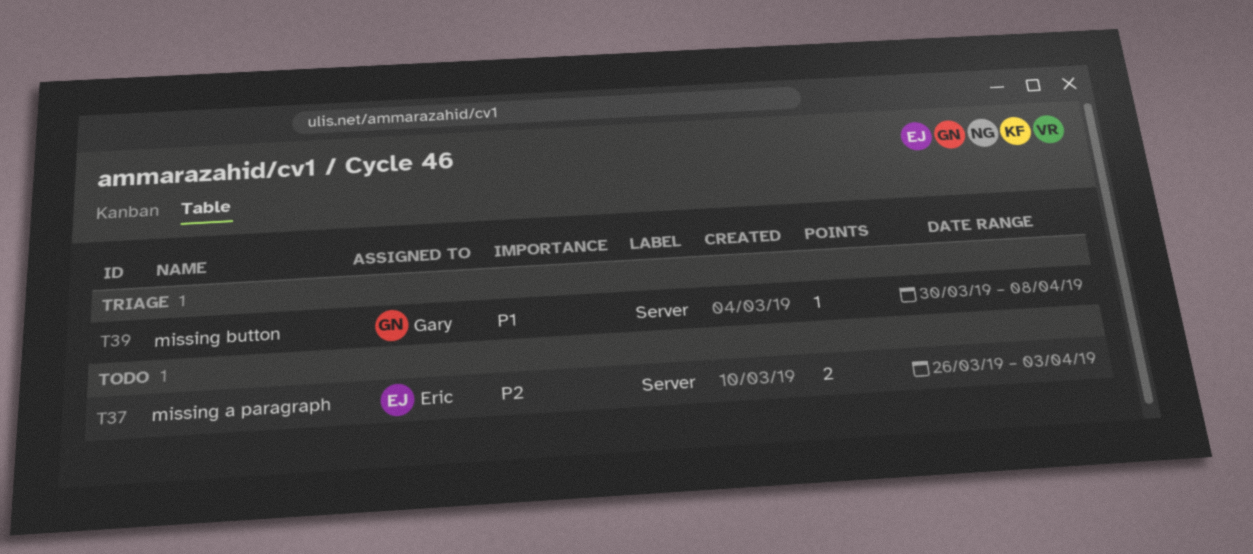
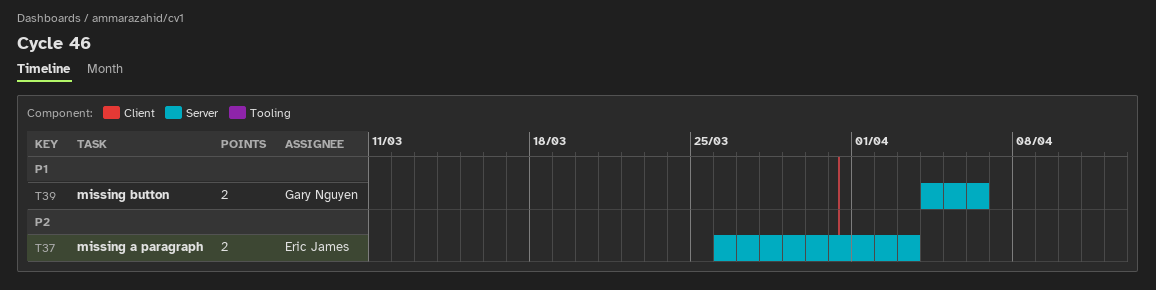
T39, estimate: 1 -> 2
T39, start: Mar 30 -> Apr 4
T39, due: Apr 8 -> Apr 6

